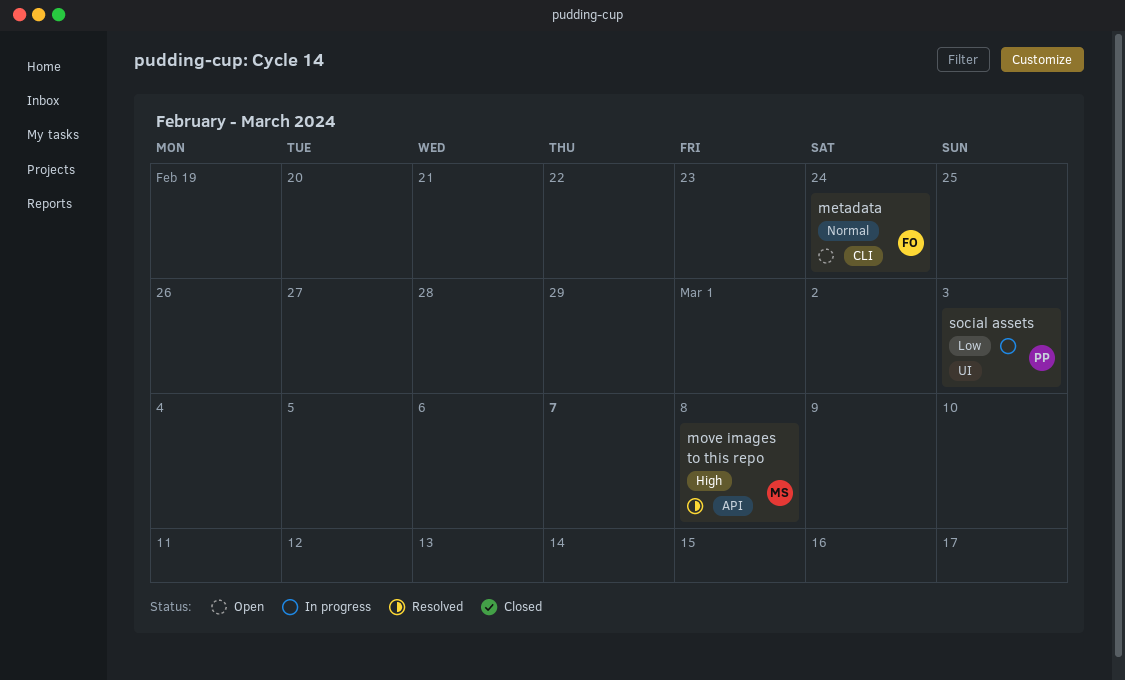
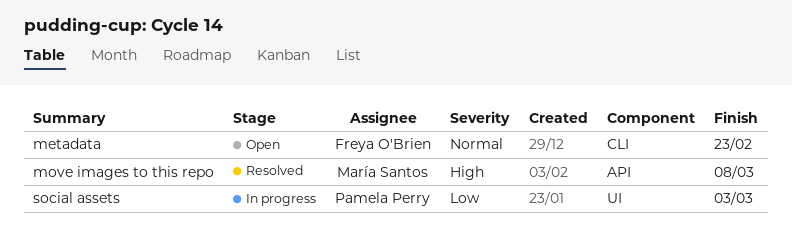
metadata, due: Feb 24 -> Feb 23

